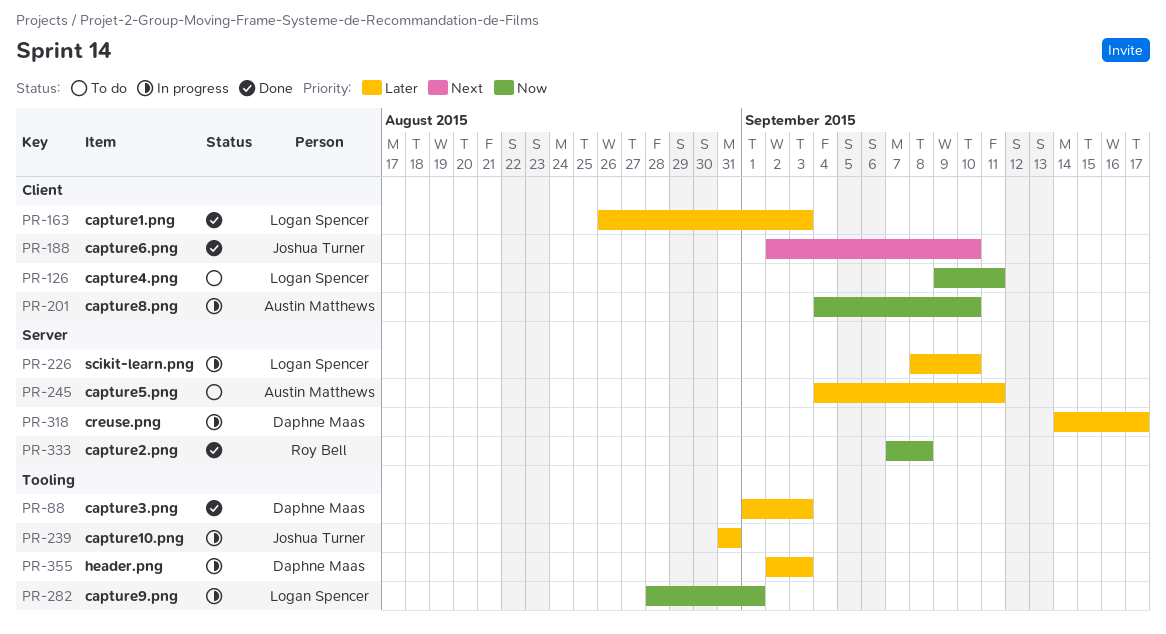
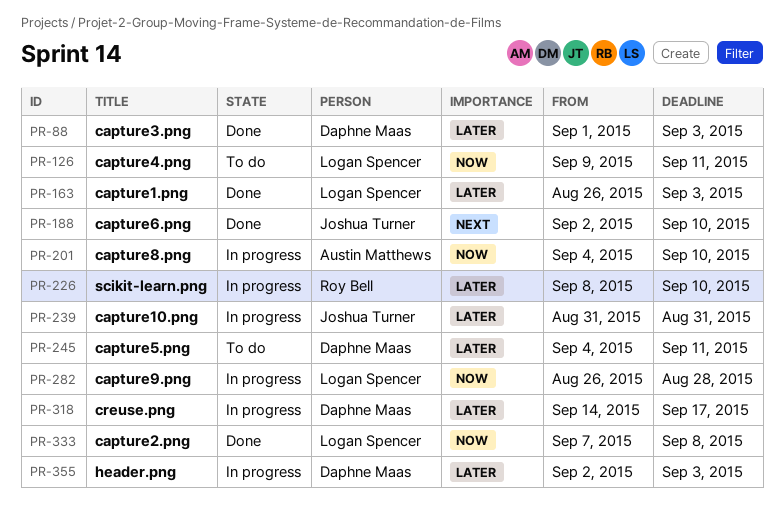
PR-226, owner: Logan Spencer -> Roy Bell
PR-245, owner: Austin Matthews -> Daphne Maas
PR-282, start: Aug 28 -> Aug 26
PR-282, due: Sep 1 -> Aug 28
PR-333, owner: Roy Bell -> Logan Spencer

